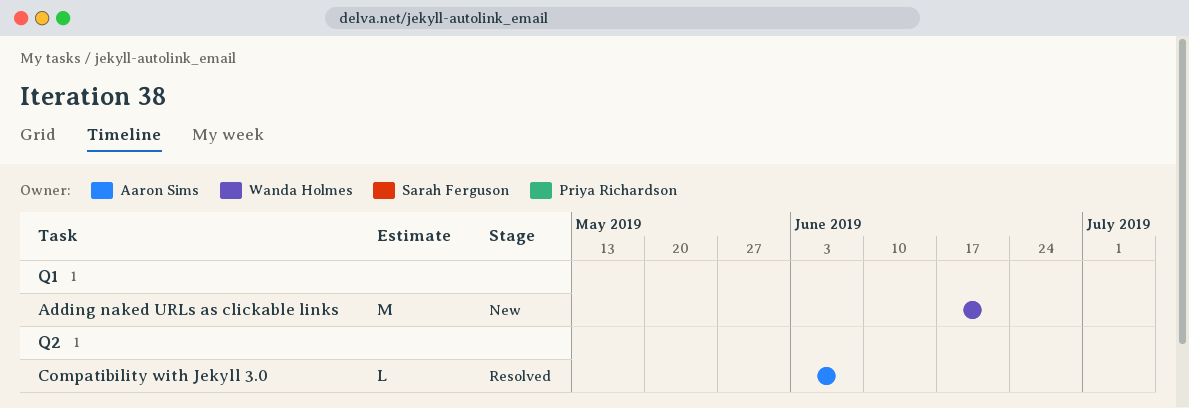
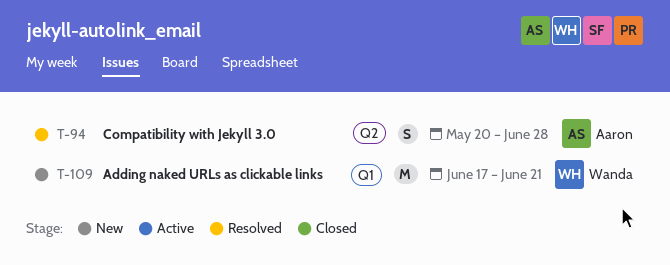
Compatibility with Jekyll 3.0, estimate: L -> S
Compatibility with Jekyll 3.0, start: Jun 3 -> May 20
Compatibility with Jekyll 3.0, due: Jun 7 -> Jun 28

